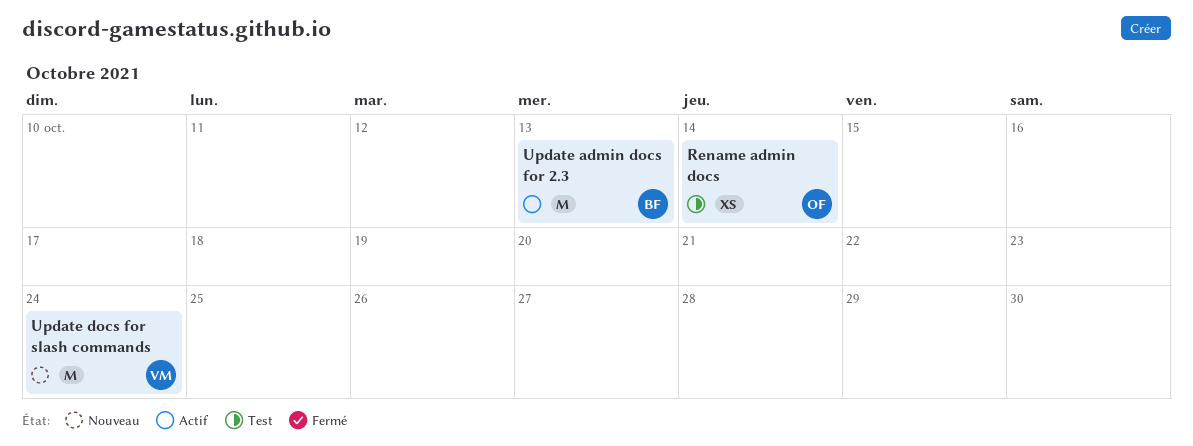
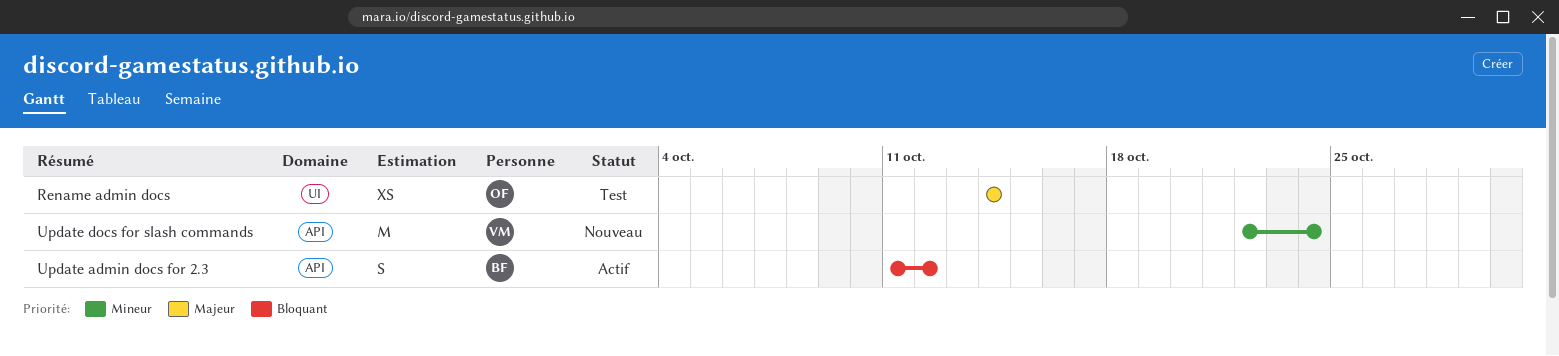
Update admin docs for 2.3, estimate: M -> S
Update admin docs for 2.3, due: Oct 13 -> Oct 12

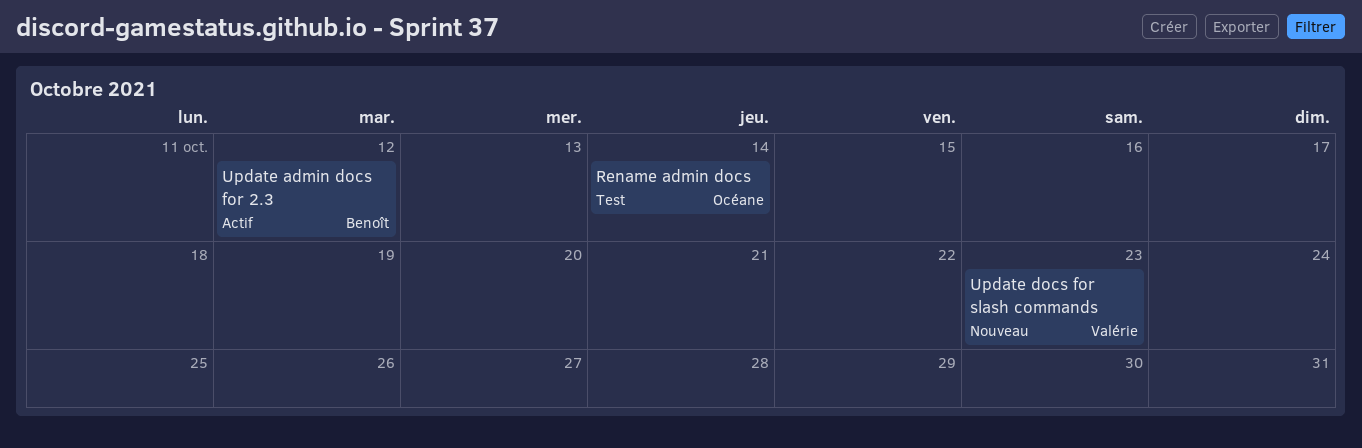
Update docs for slash commands, due: Oct 24 -> Oct 23

